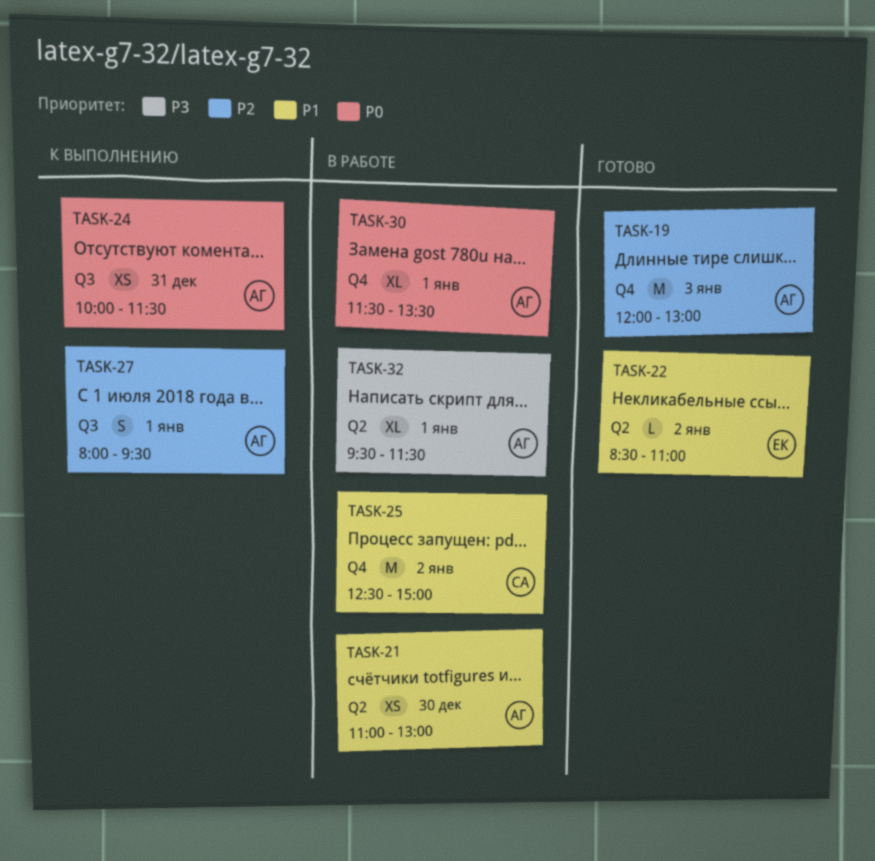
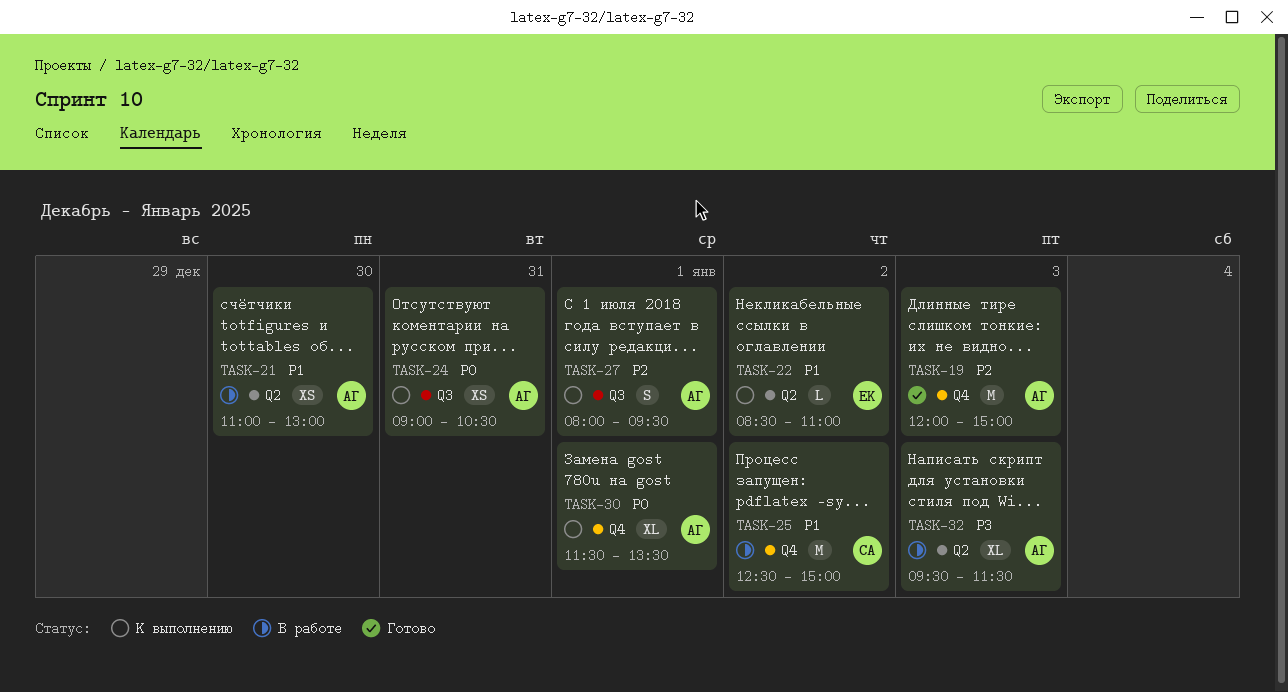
TASK-19, ends: 13:00 -> 15:00
TASK-22, status: Готово -> К выполнению
TASK-24, begins: 10:00 -> 09:00
TASK-24, ends: 11:30 -> 10:30
TASK-30, status: В работе -> К выполнению
TASK-32, day: Jan 1 -> Jan 3

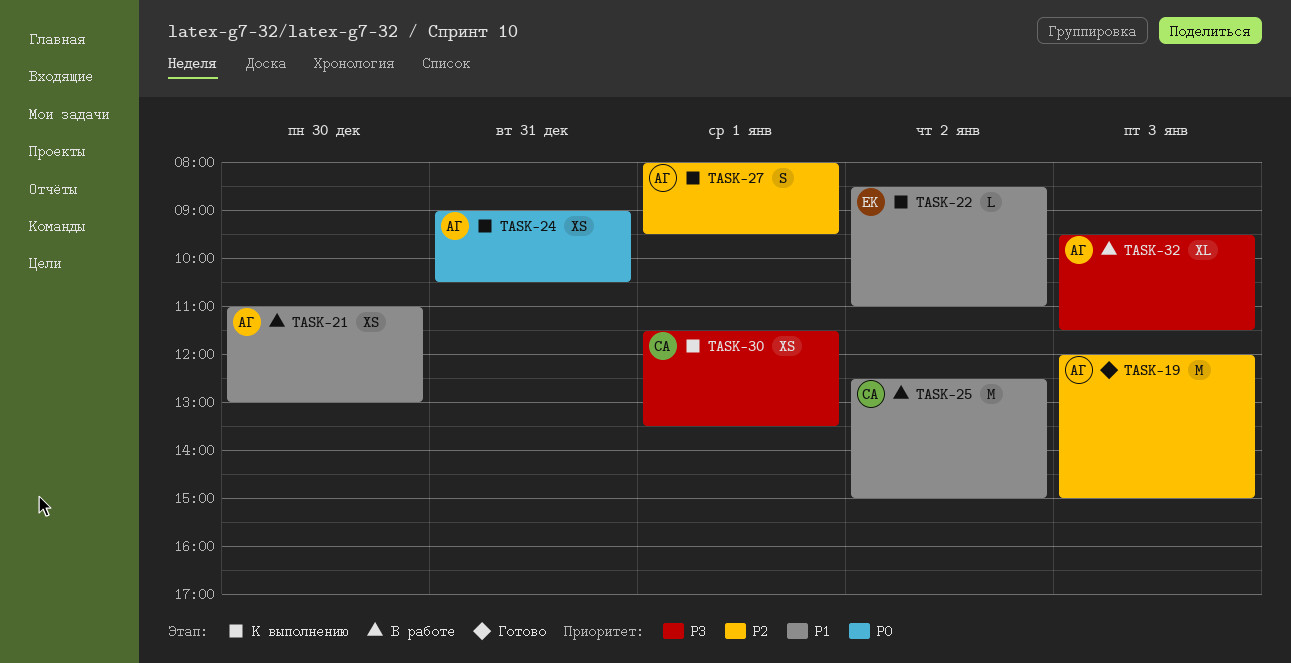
TASK-30, owner: АГ -> СА
TASK-30, priority: P0 -> P3
TASK-30, estimate: XL -> XS

